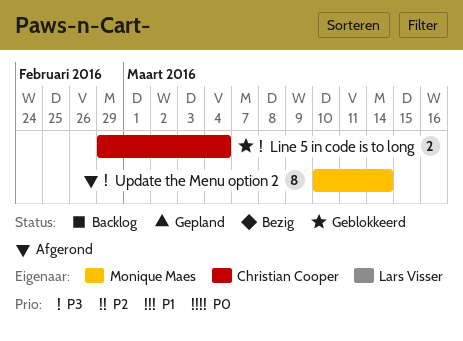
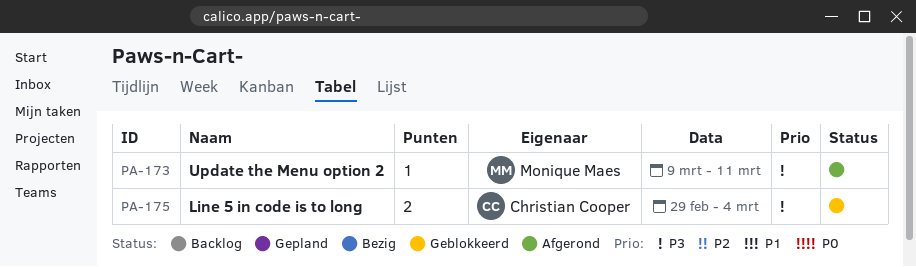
Update the Menu option 2, estimate: 8 -> 1
Update the Menu option 2, start: Mar 10 -> Mar 9
Update the Menu option 2, due: Mar 14 -> Mar 11

